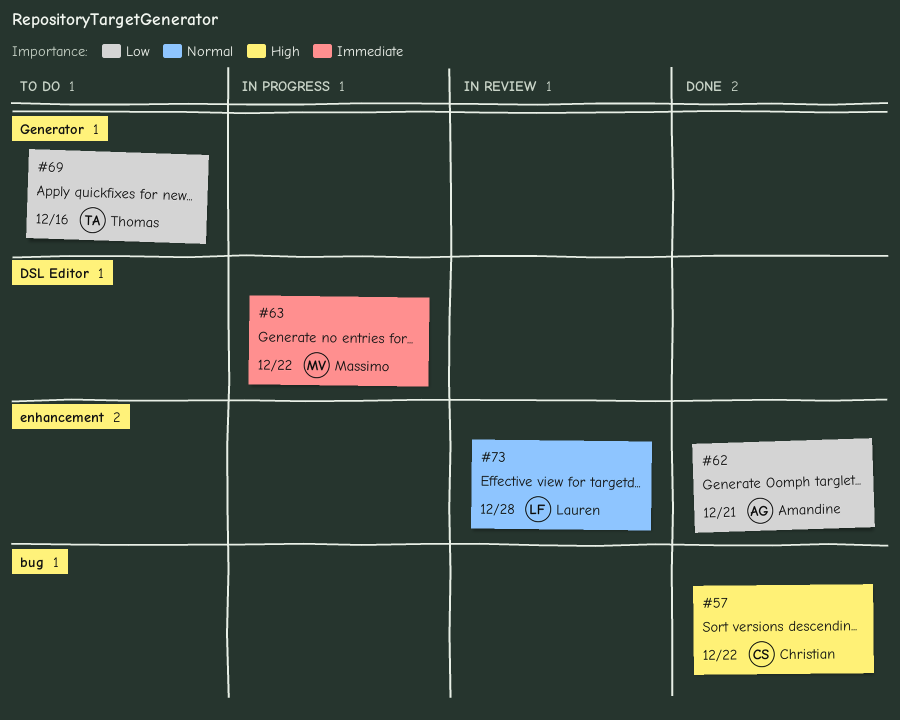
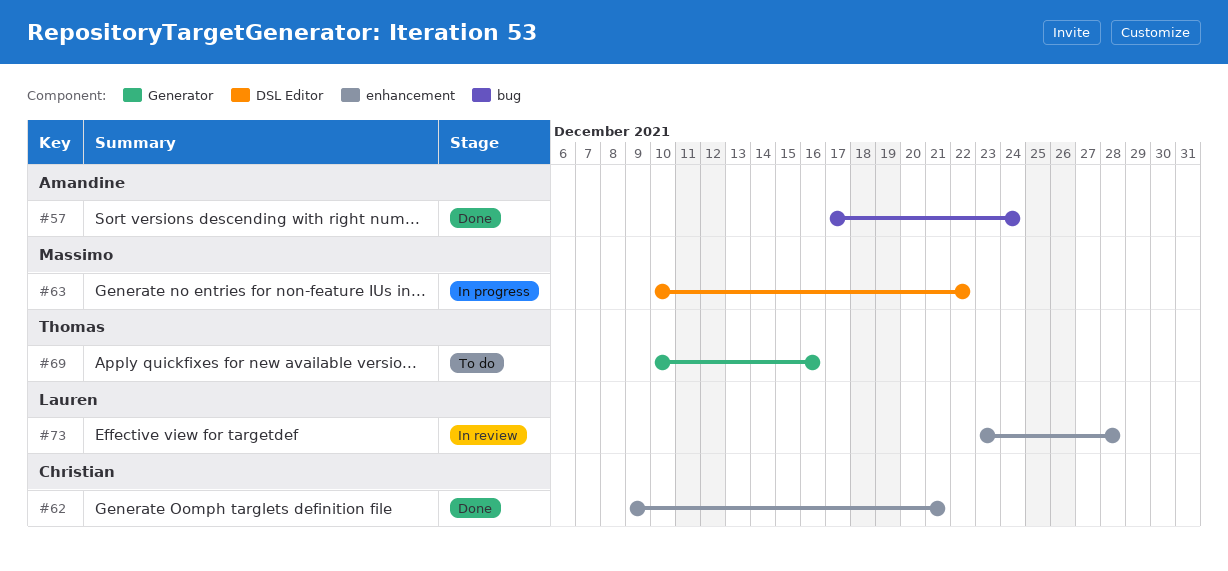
#57, owner: Christian -> Amandine
#57, due: Dec 22 -> Dec 24
#62, owner: Amandine -> Christian

